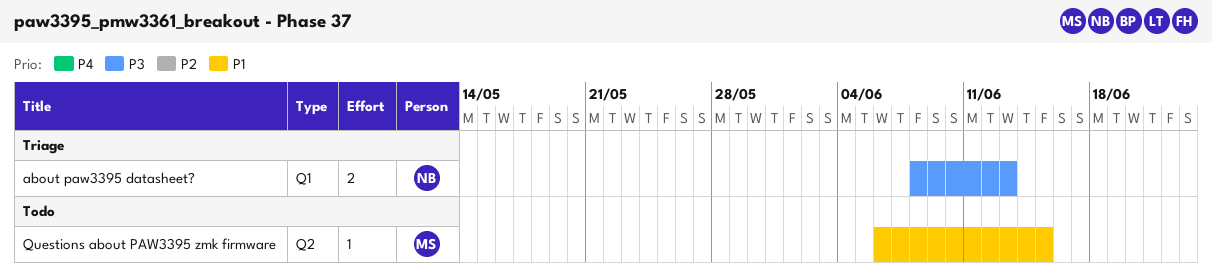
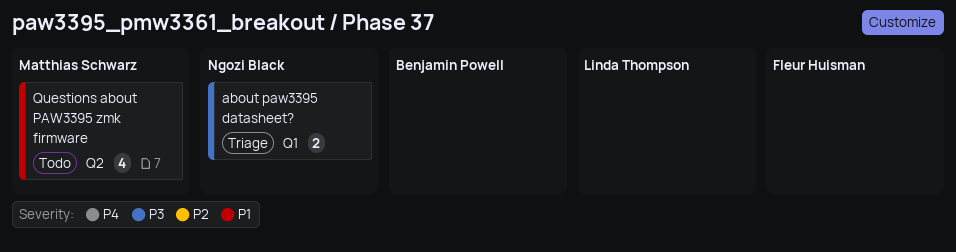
Questions about PAW3395 zmk firmware, estimate: 1 -> 4

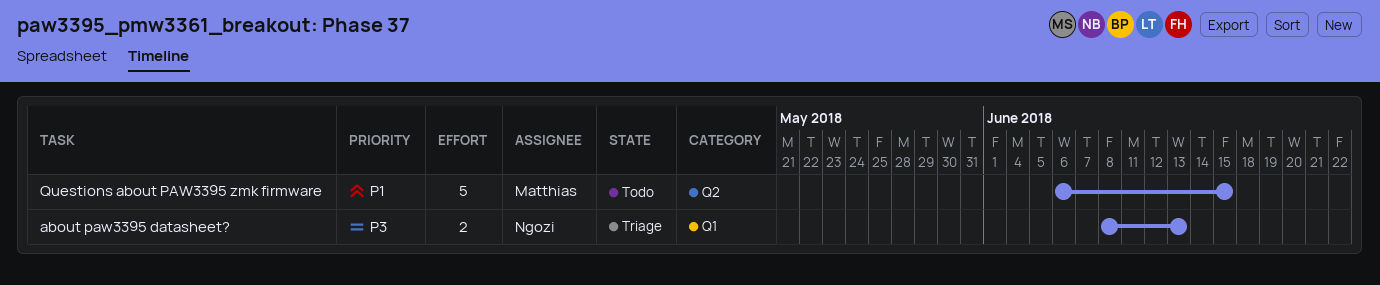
Questions about PAW3395 zmk firmware, estimate: 4 -> 5

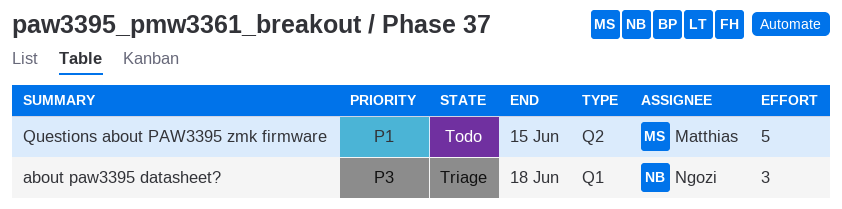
about paw3395 datasheet?, estimate: 2 -> 3
about paw3395 datasheet?, due: Jun 13 -> Jun 18

